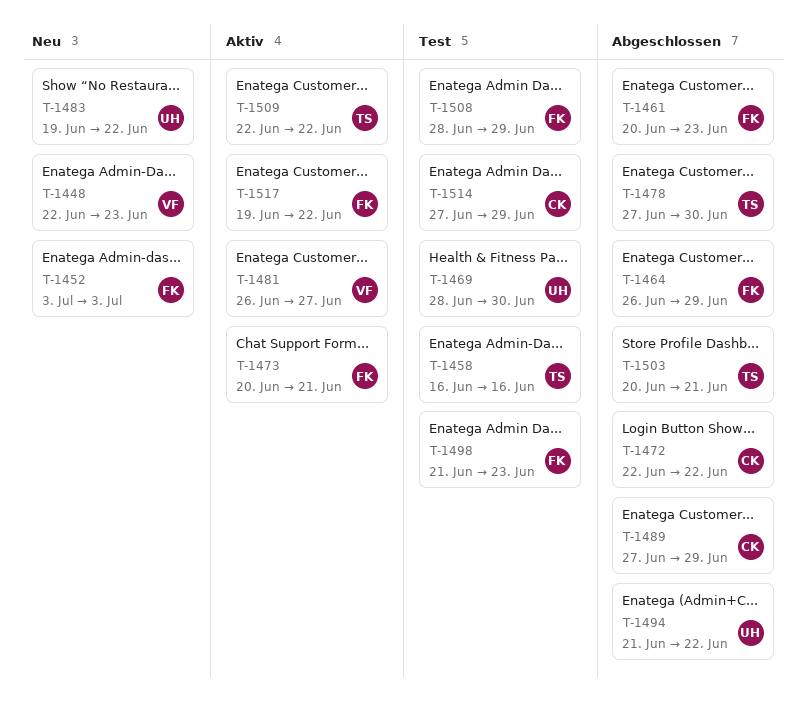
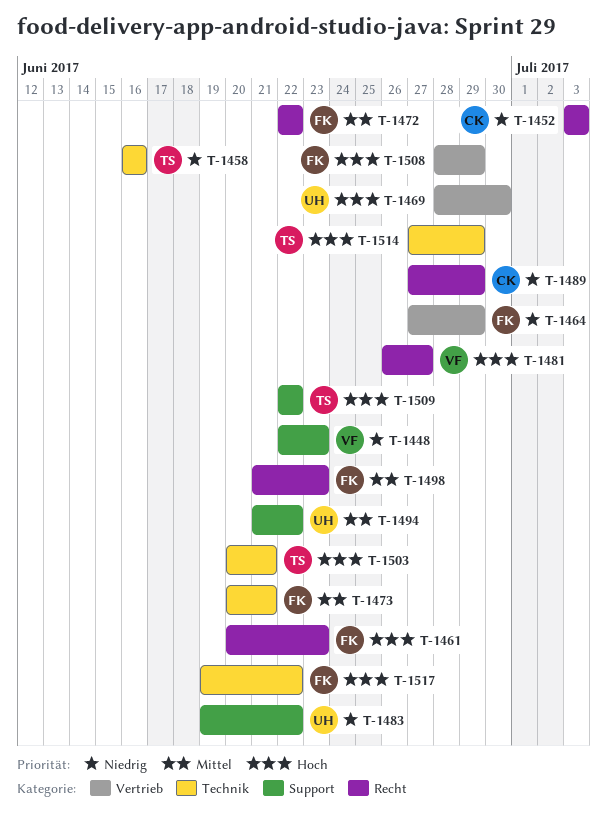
T-1452, owner: FK -> CK
T-1464, start: Jun 26 -> Jun 27
T-1472, owner: CK -> FK
T-1478: present -> none
T-1514, owner: CK -> TS

